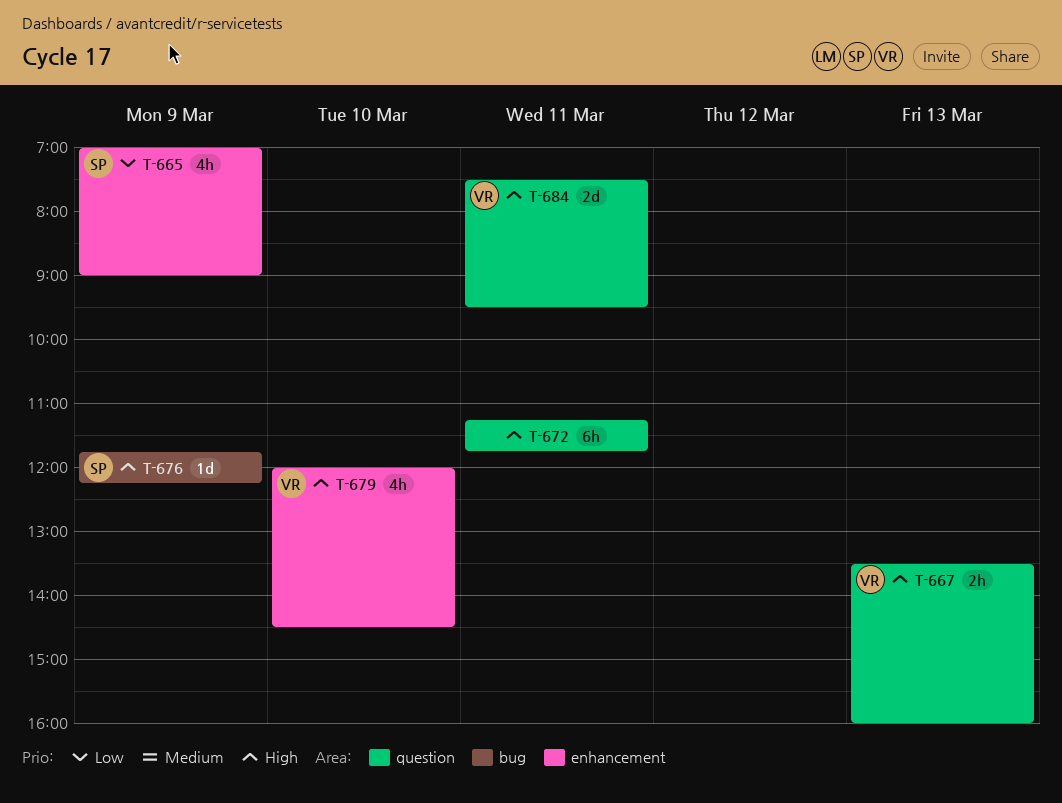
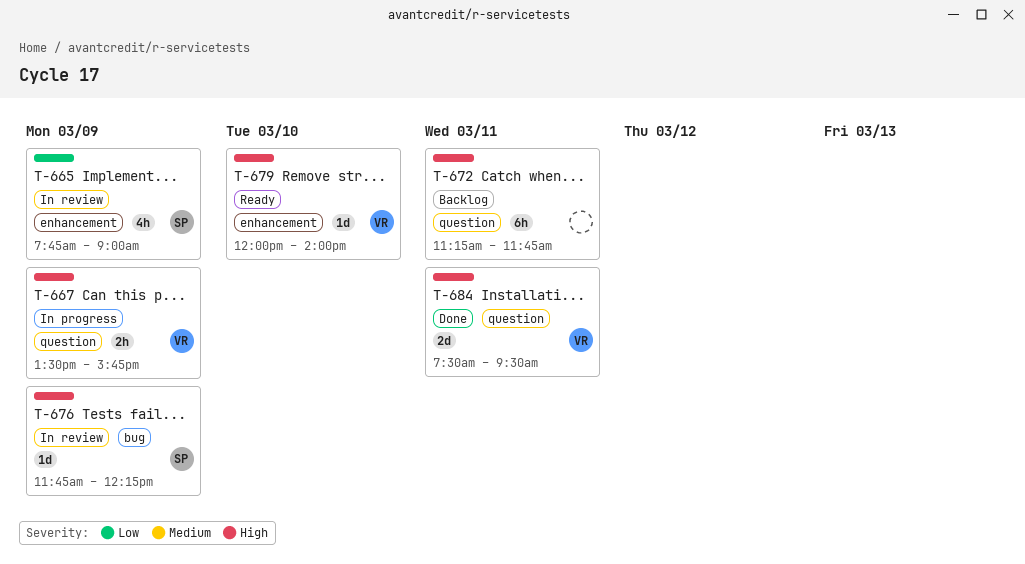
T-665, begins: 07:00 -> 07:45
T-667, day: Mar 13 -> Mar 9
T-667, ends: 16:00 -> 15:45
T-679, estimate: 4h -> 1d
T-679, ends: 14:30 -> 14:00

